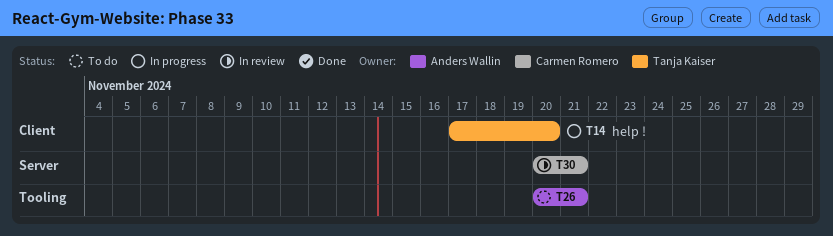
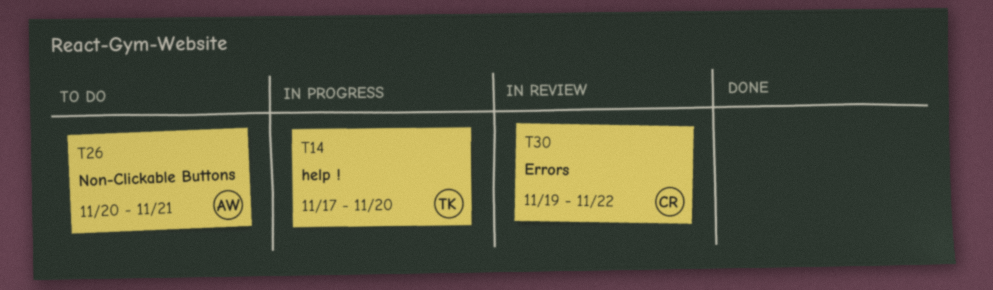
T30, start: Nov 20 -> Nov 19
T30, due: Nov 21 -> Nov 22

